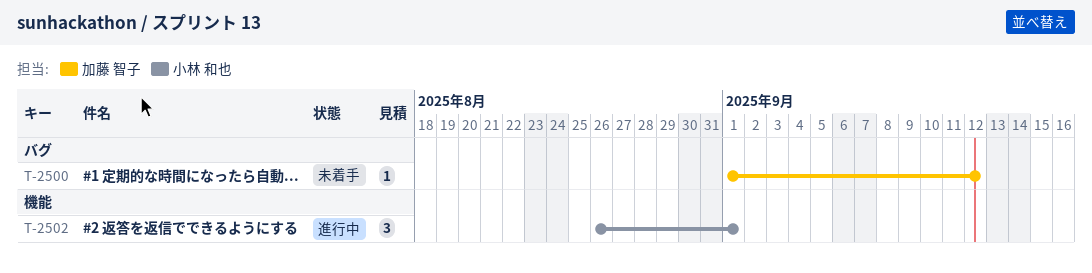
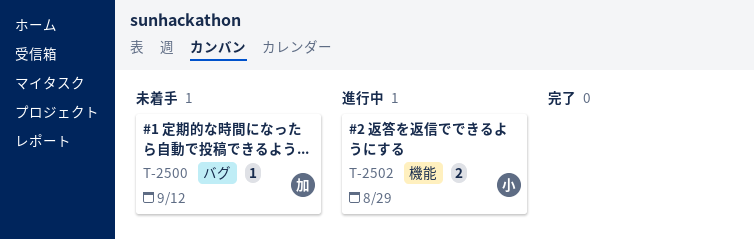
T-2502, estimate: 3 -> 2
T-2502, due: Sep 1 -> Aug 29

